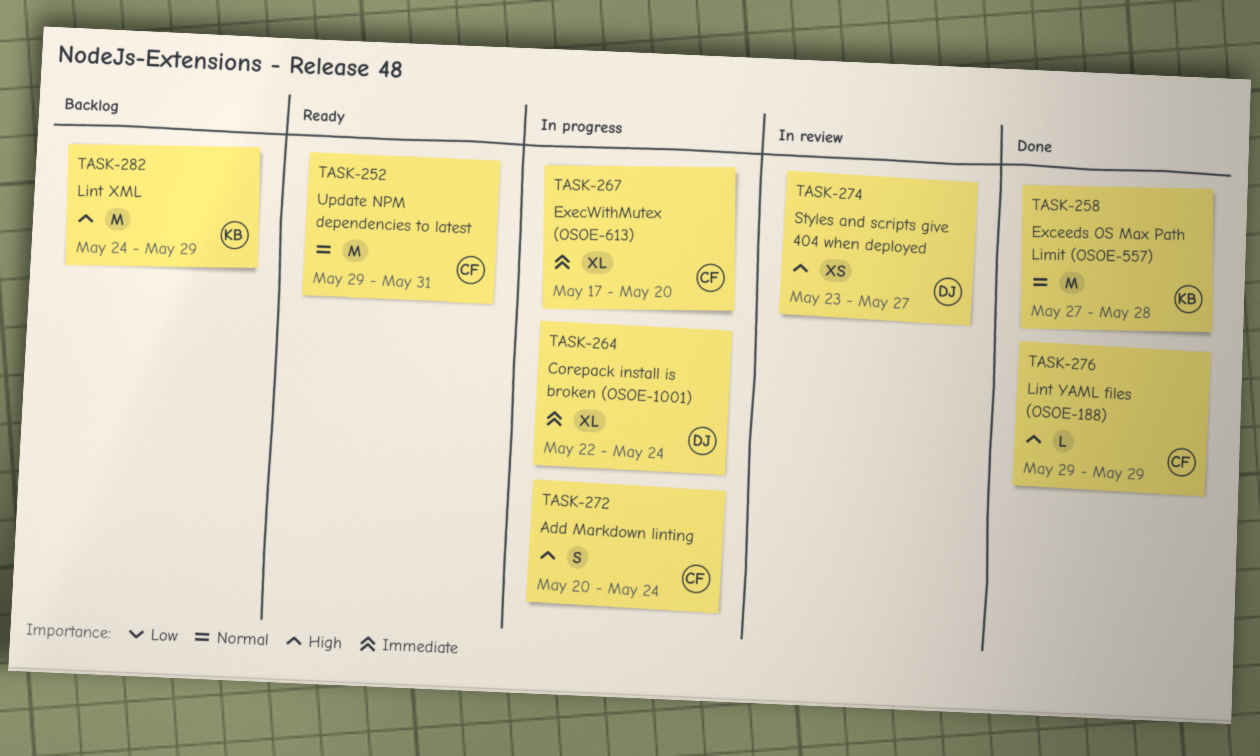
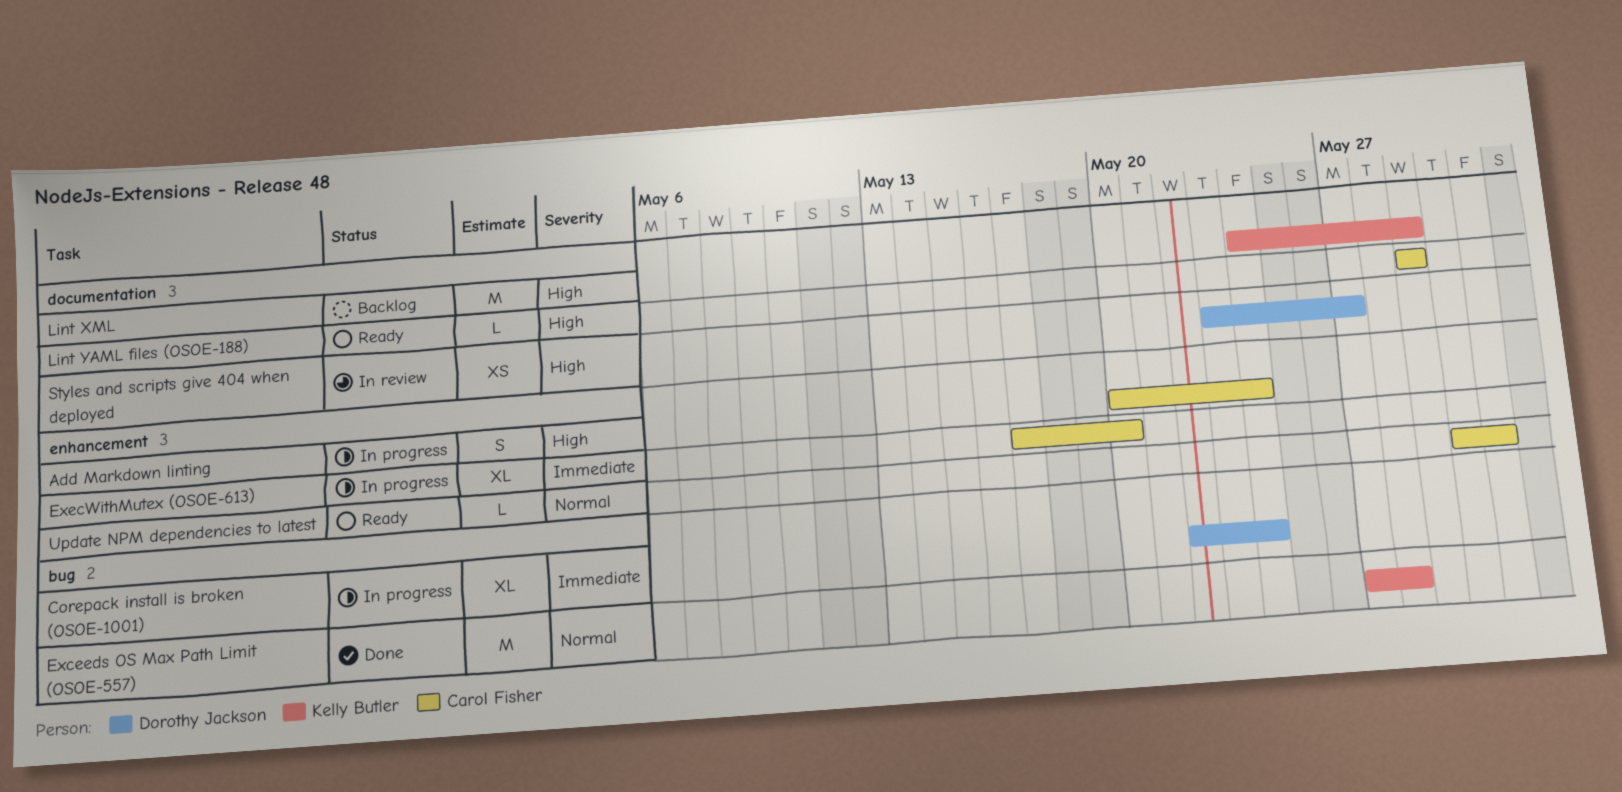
Lint YAML files (OSOE-188), status: Done -> Ready
Update NPM dependencies to latest, estimate: M -> L
Update NPM dependencies to latest, start: May 29 -> May 30

